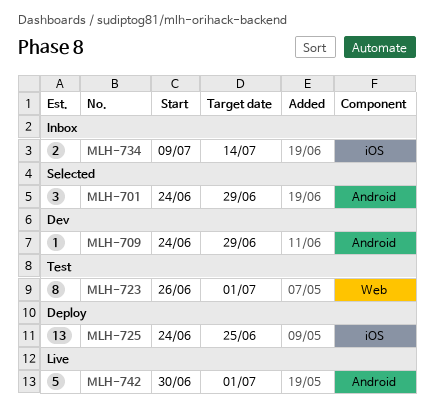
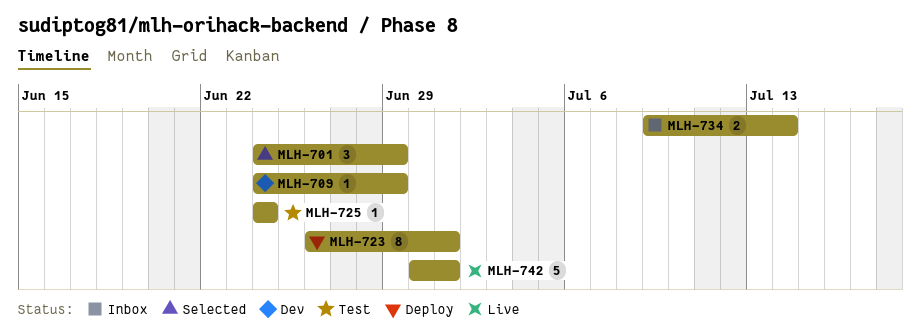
MLH-723, status: Test -> Deploy
MLH-725, status: Deploy -> Test
MLH-725, estimate: 13 -> 1
MLH-725, due: Jun 25 -> Jun 24

